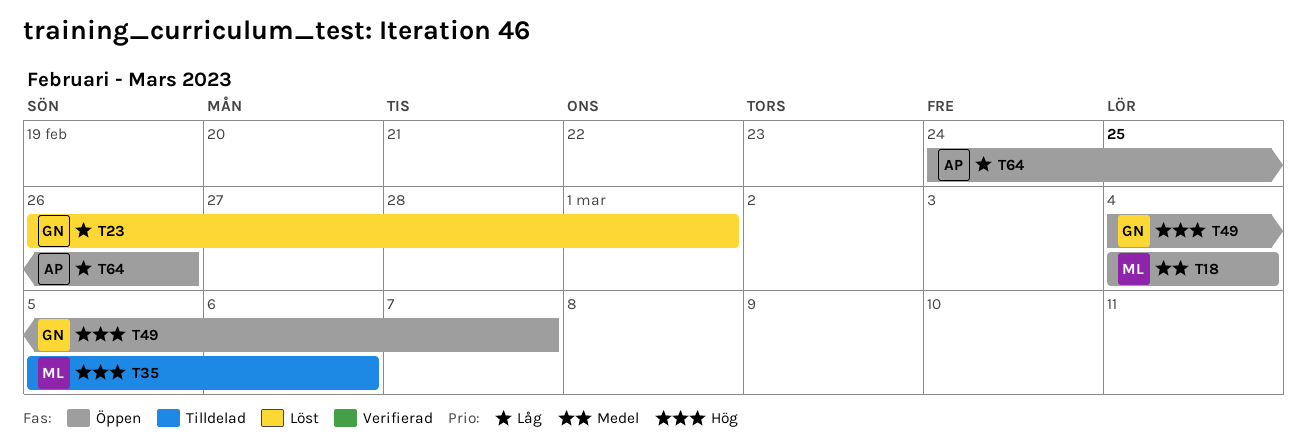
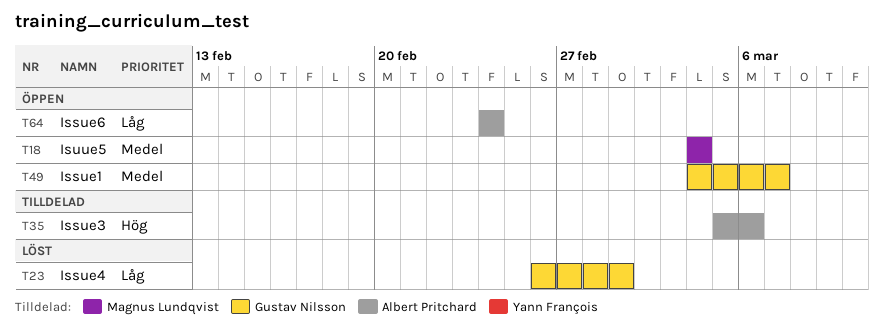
T35, owner: Magnus Lundqvist -> Albert Pritchard
T49, priority: Hög -> Medel
T64, due: Feb 26 -> Feb 24

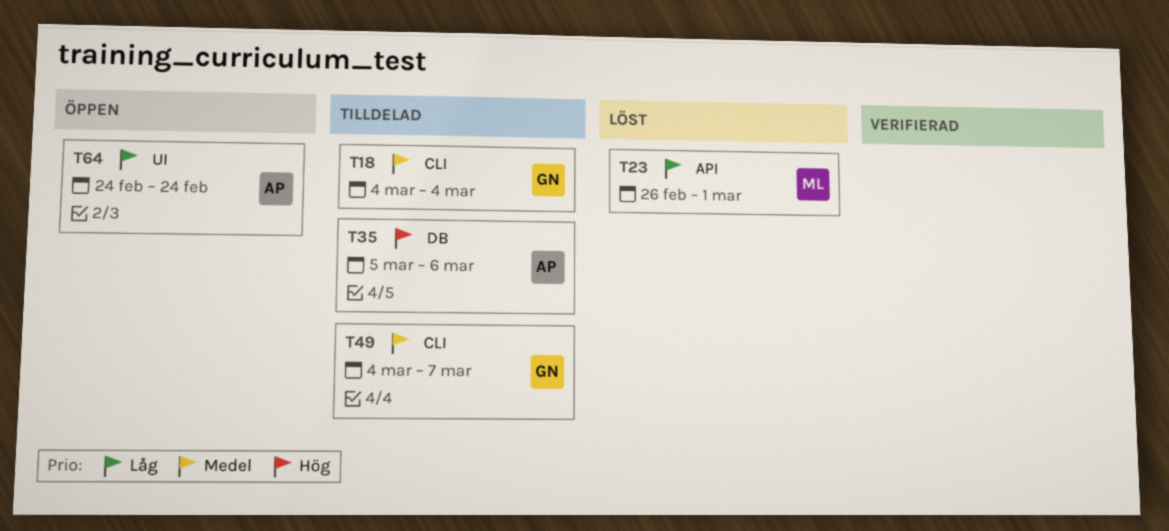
T18, status: Öppen -> Tilldelad
T18, owner: Magnus Lundqvist -> Gustav Nilsson
T23, owner: Gustav Nilsson -> Magnus Lundqvist
T49, status: Öppen -> Tilldelad

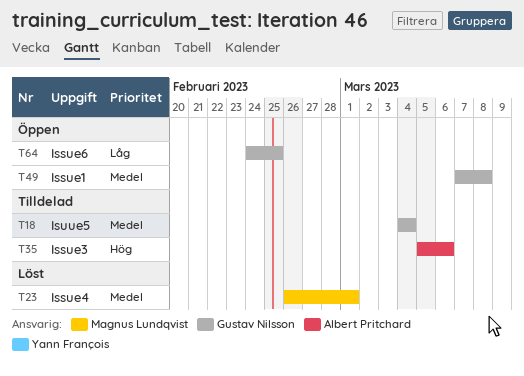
T23, priority: Låg -> Medel
T49, status: Tilldelad -> Öppen
T49, start: Mar 4 -> Mar 7
T49, due: Mar 7 -> Mar 8
T64, owner: Albert Pritchard -> Gustav Nilsson
T64, due: Feb 24 -> Feb 25

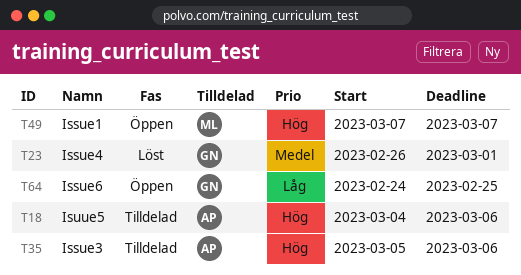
T18, owner: Gustav Nilsson -> Albert Pritchard
T18, priority: Medel -> Hög
T18, due: Mar 4 -> Mar 6
T23, owner: Magnus Lundqvist -> Gustav Nilsson
T49, owner: Gustav Nilsson -> Magnus Lundqvist
T49, priority: Medel -> Hög
T49, due: Mar 8 -> Mar 7

